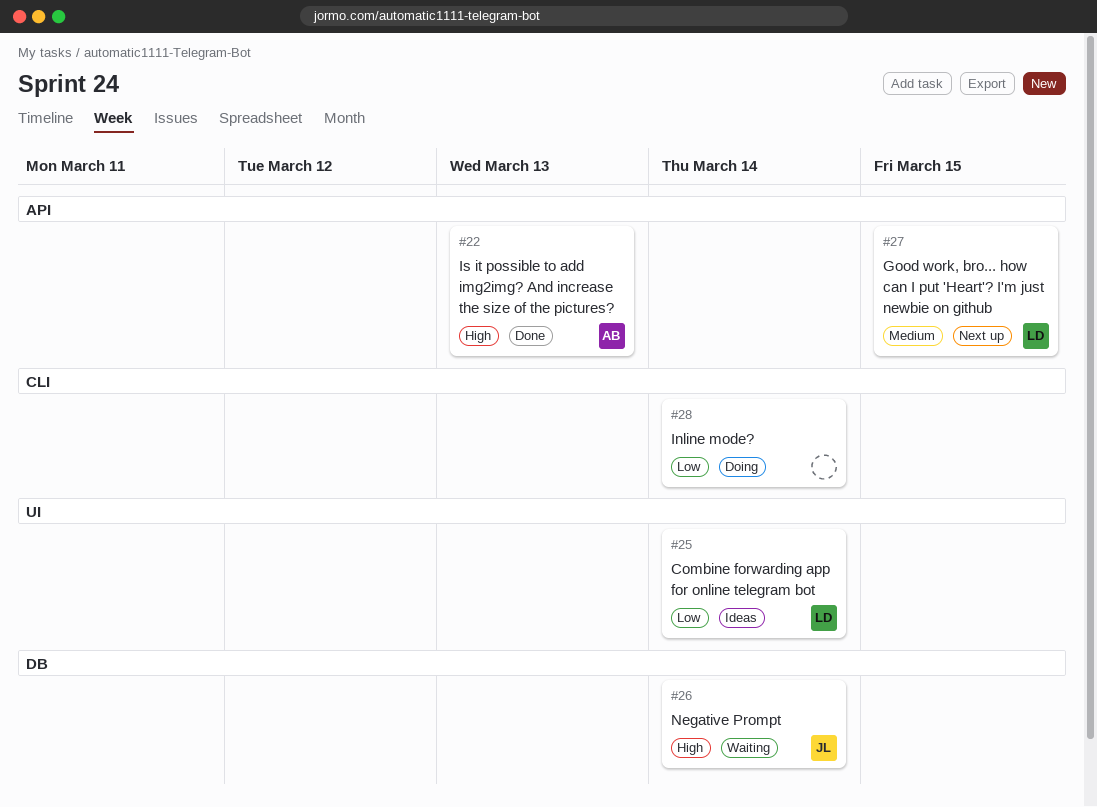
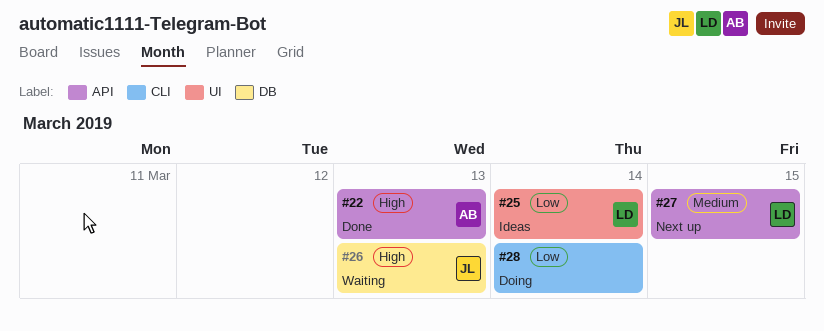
#26, due: Mar 14 -> Mar 13

